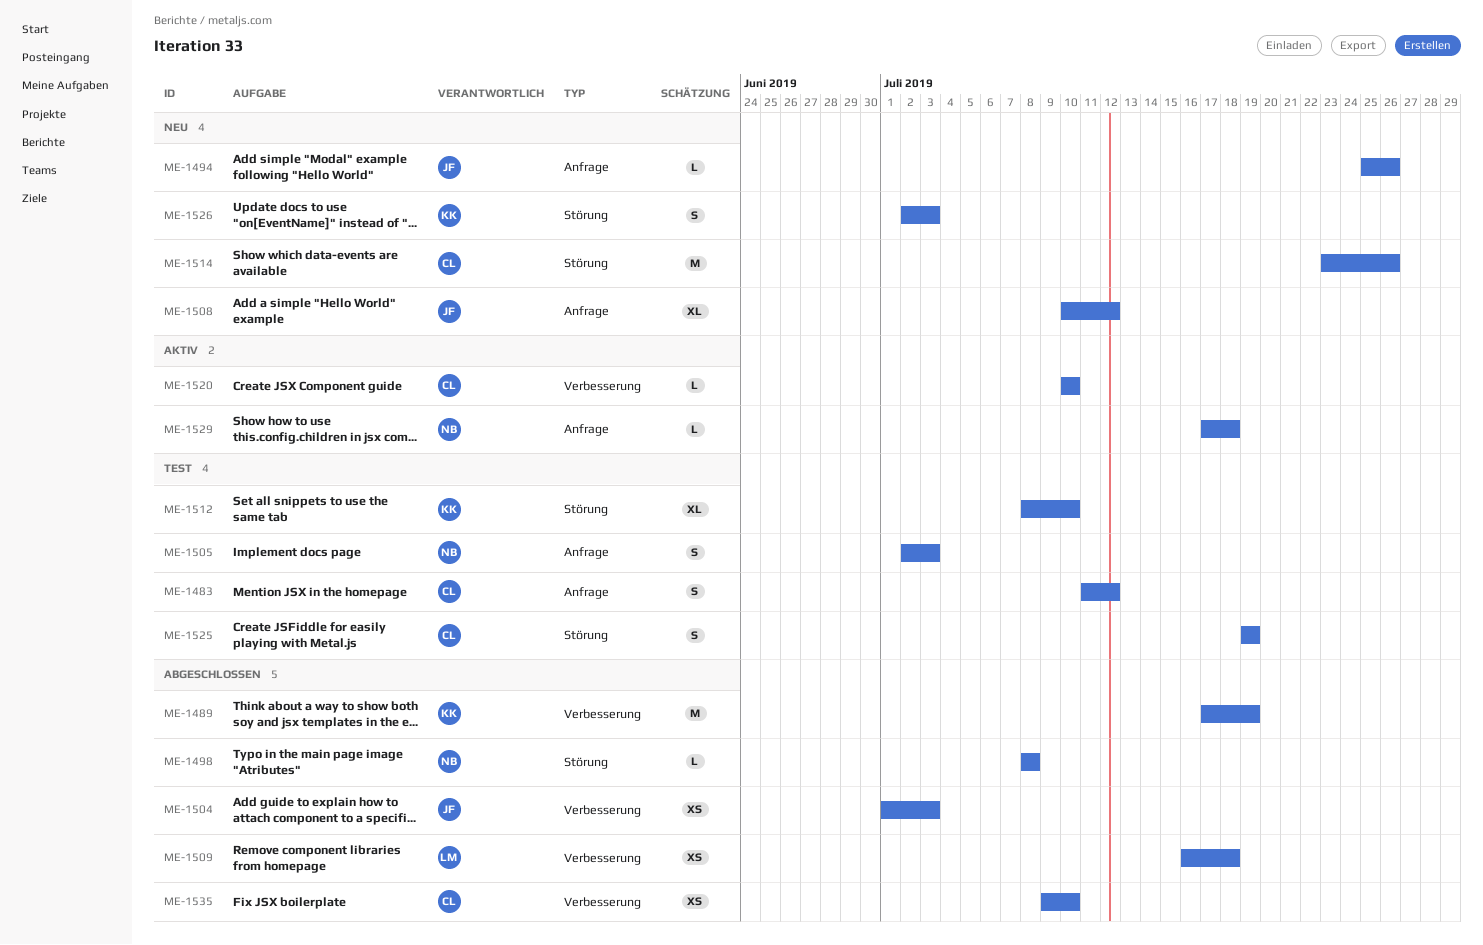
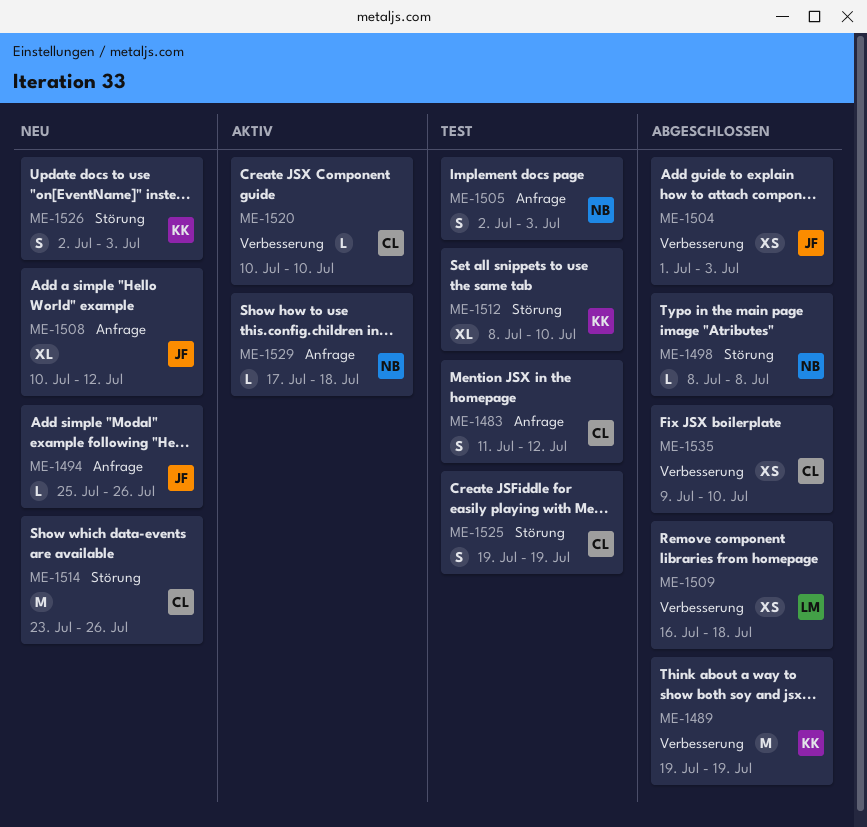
ME-1489, start: Jul 17 -> Jul 19

